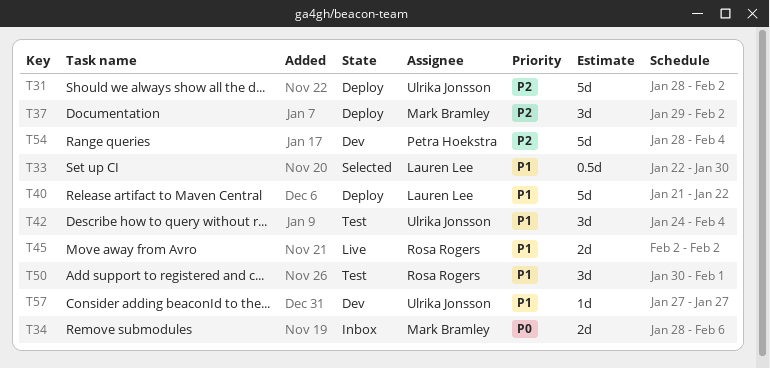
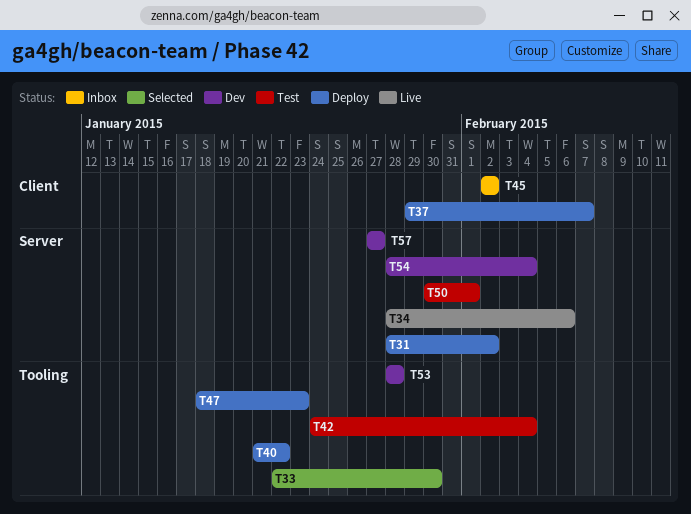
T34, status: Inbox -> Live
T37, due: Feb 2 -> Feb 7
T45, status: Live -> Inbox
T47: none -> present
T53: none -> present

